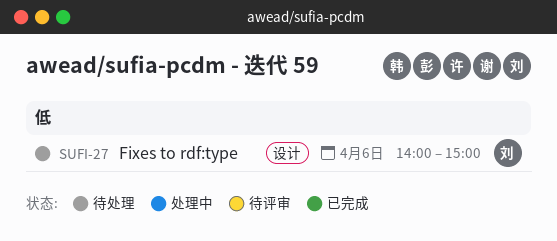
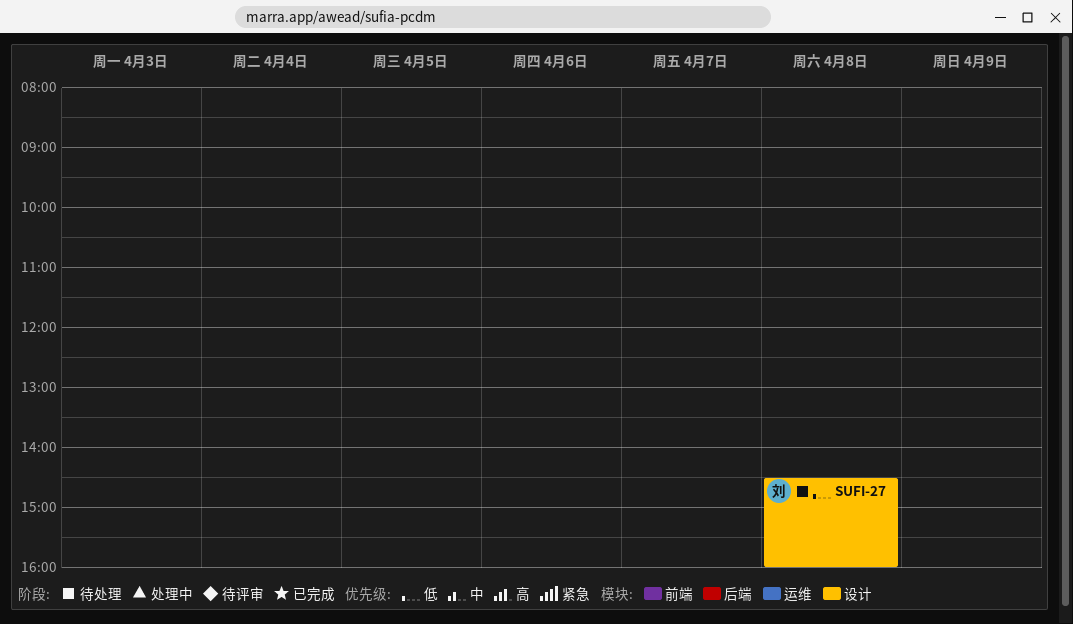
SUFI-27, day: Apr 6 -> Apr 8
SUFI-27, begins: 14:00 -> 14:30
SUFI-27, ends: 15:00 -> 16:00

